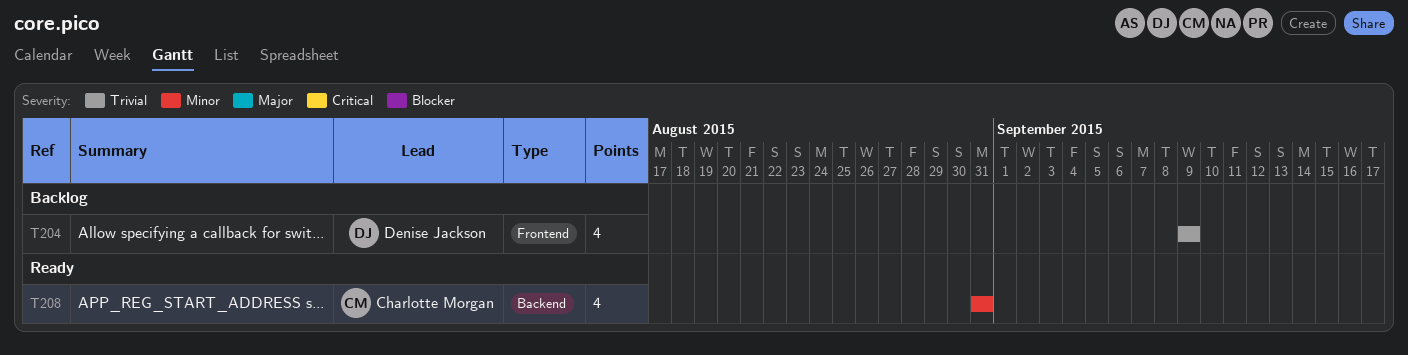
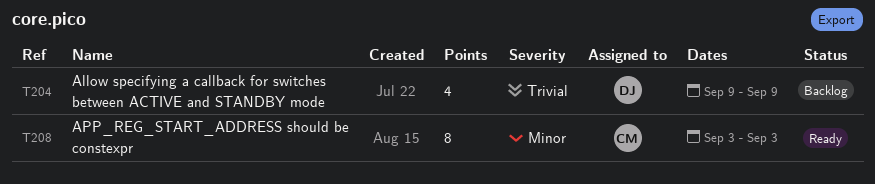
T208, estimate: 4 -> 8
T208, start: Aug 31 -> Sep 3
T208, due: Aug 31 -> Sep 3

